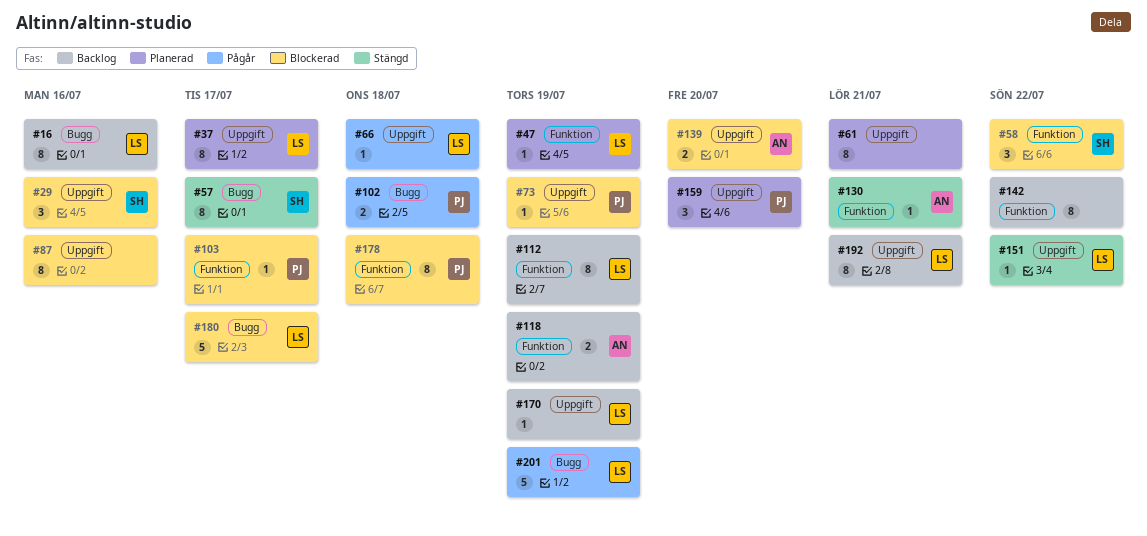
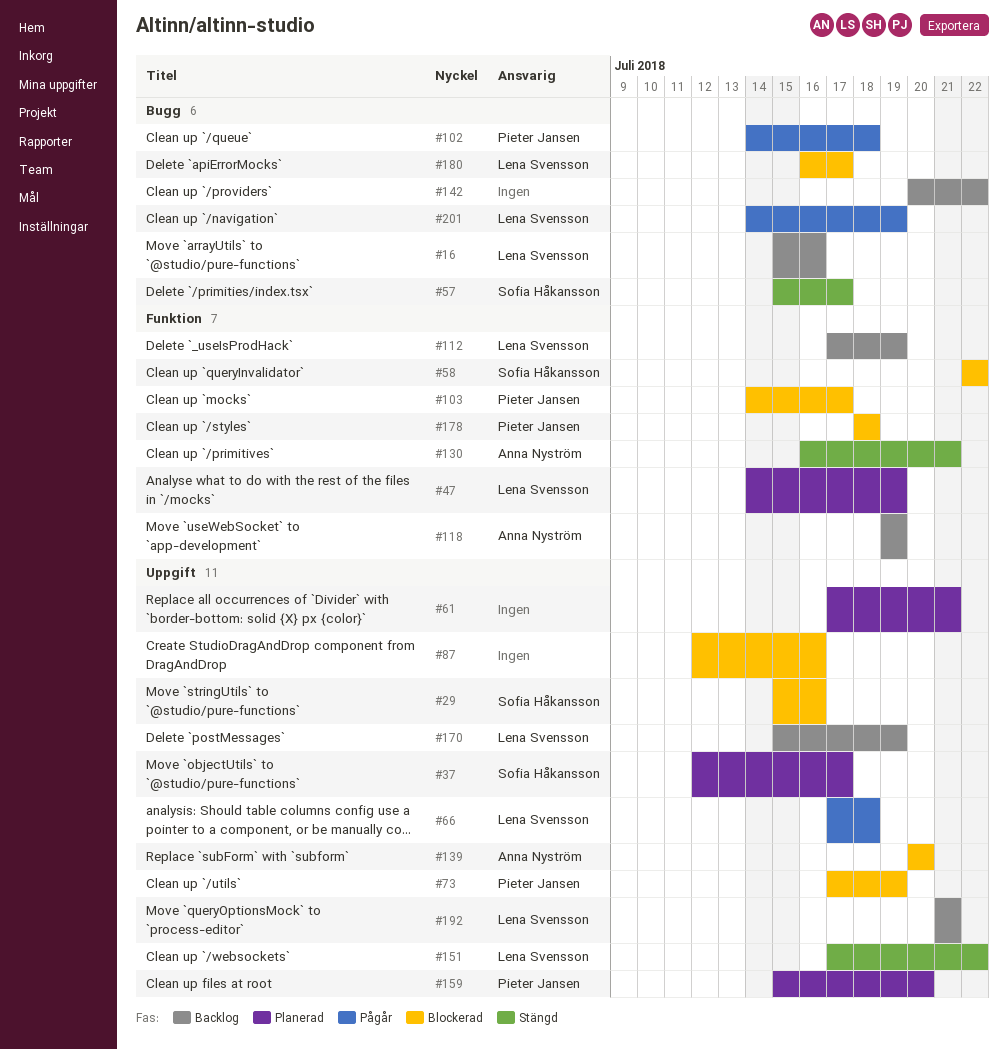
#37, owner: Lena Svensson -> Sofia Håkansson
#142, label: Funktion -> Bugg

